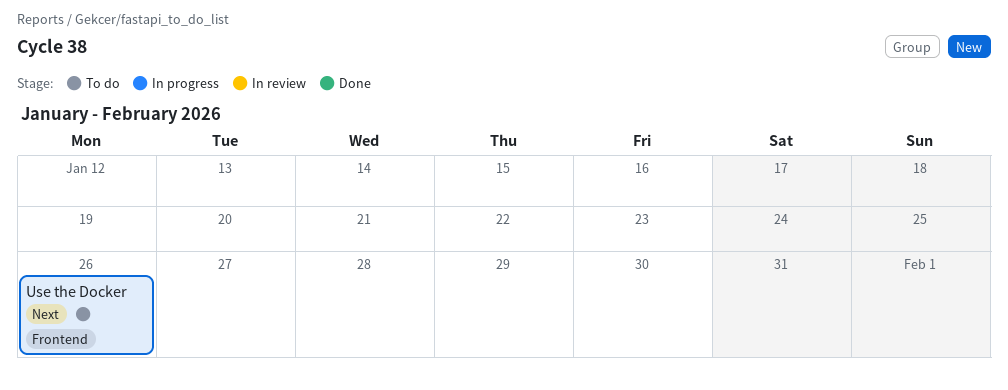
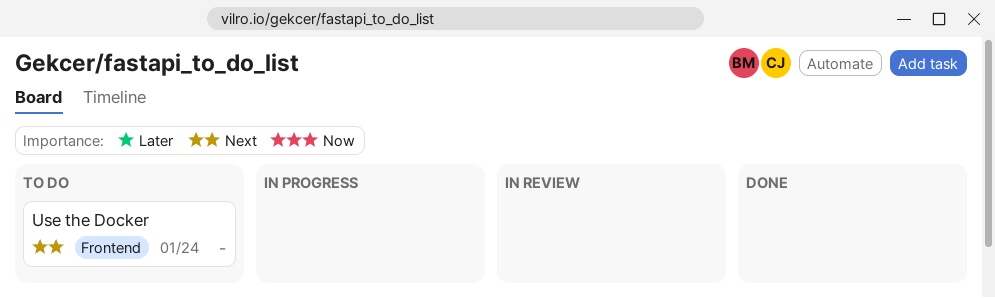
Use the Docker, due: Jan 26 -> Jan 24

